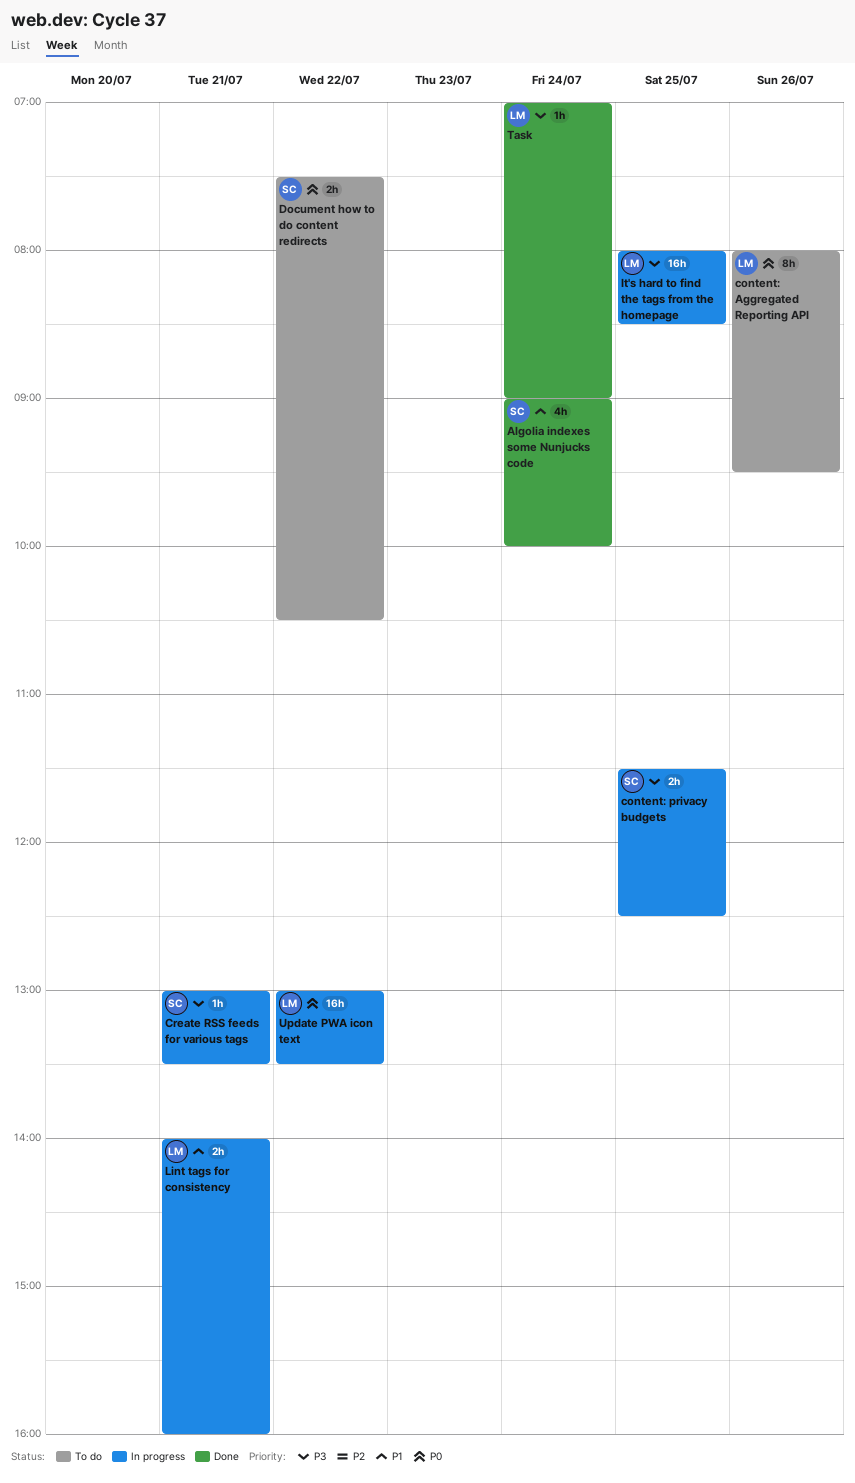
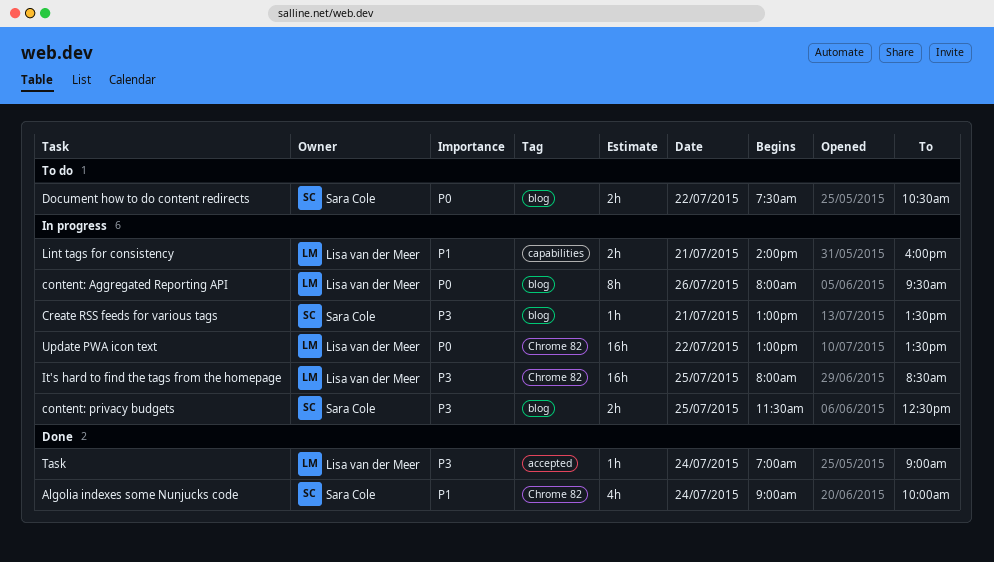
content: Aggregated Reporting API, status: To do -> In progress

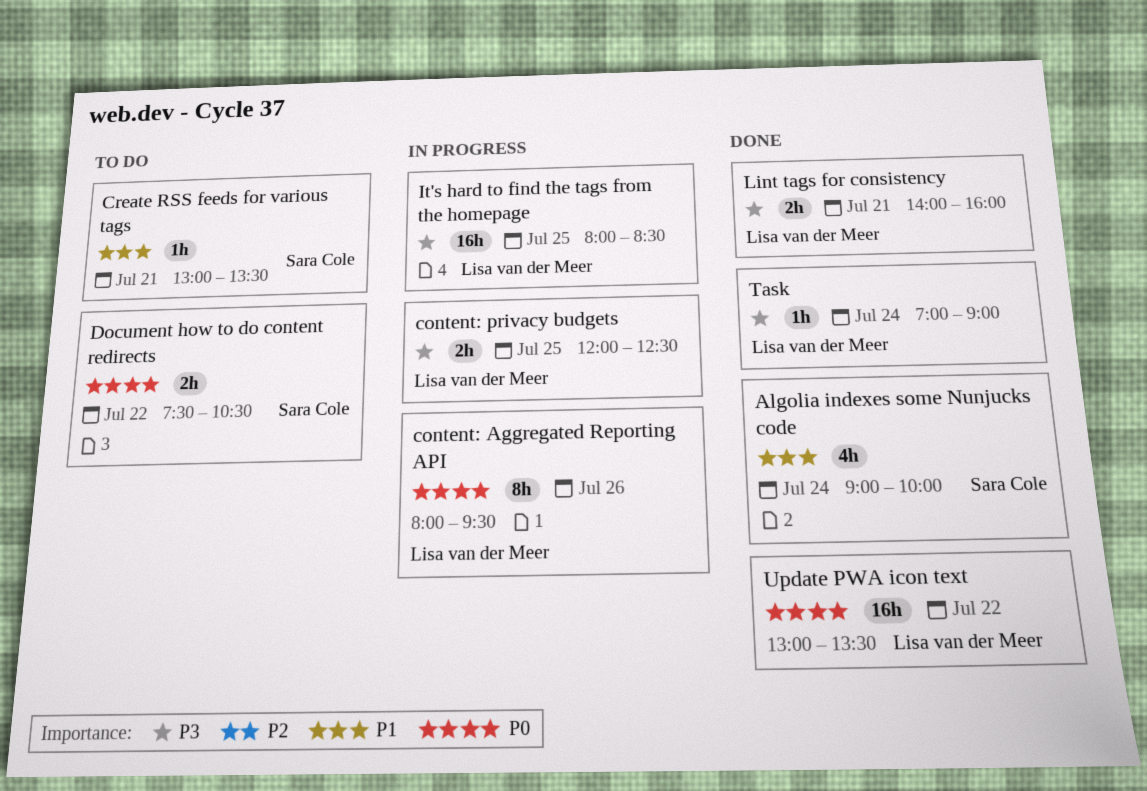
content: privacy budgets, owner: Sara Cole -> Lisa van der Meer
content: privacy budgets, begins: 11:30 -> 12:00
Create RSS feeds for various tags, status: In progress -> To do
Create RSS feeds for various tags, priority: P3 -> P1
Lint tags for consistency, status: In progress -> Done
Lint tags for consistency, priority: P1 -> P3
Update PWA icon text, status: In progress -> Done

